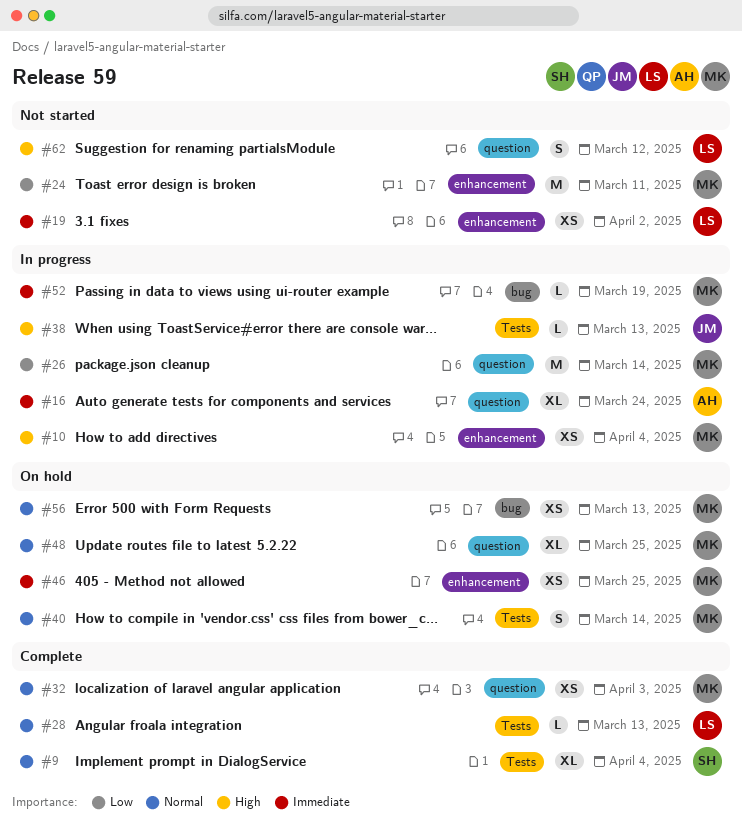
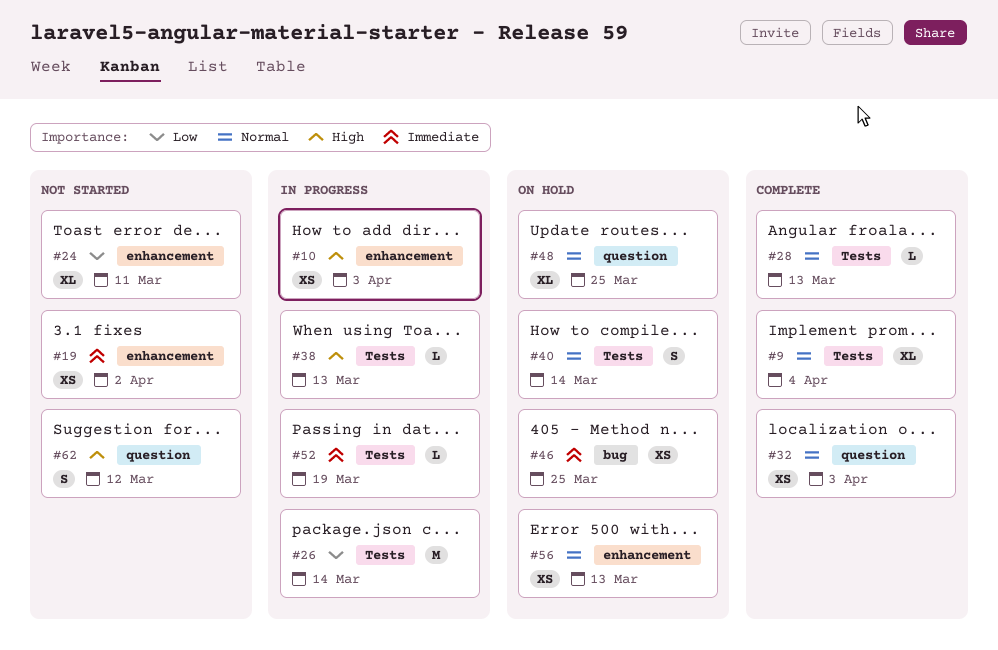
#10, due: Apr 4 -> Apr 3
#16: present -> none
#24, estimate: M -> XL
#26, label: question -> Tests
#46, label: enhancement -> bug
#52, label: bug -> Tests
#56, label: bug -> enhancement

